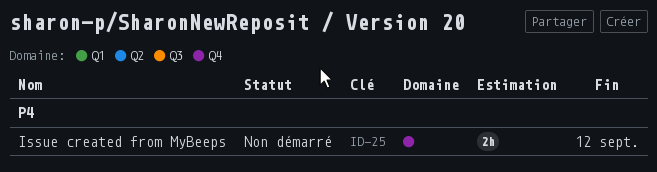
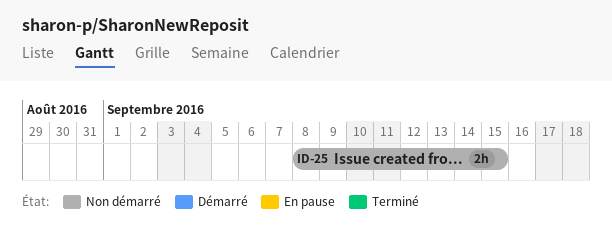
ID-25, due: Sep 12 -> Sep 15

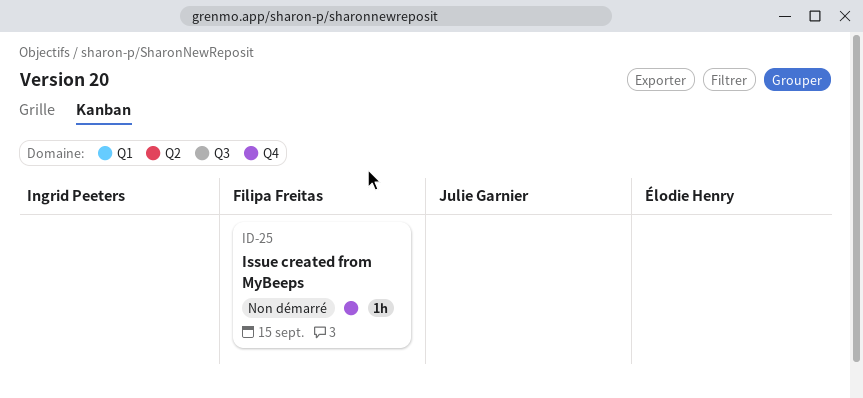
ID-25, estimate: 2h -> 1h

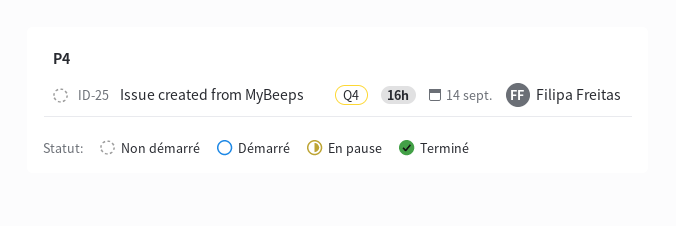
ID-25, estimate: 1h -> 16h
ID-25, due: Sep 15 -> Sep 14

